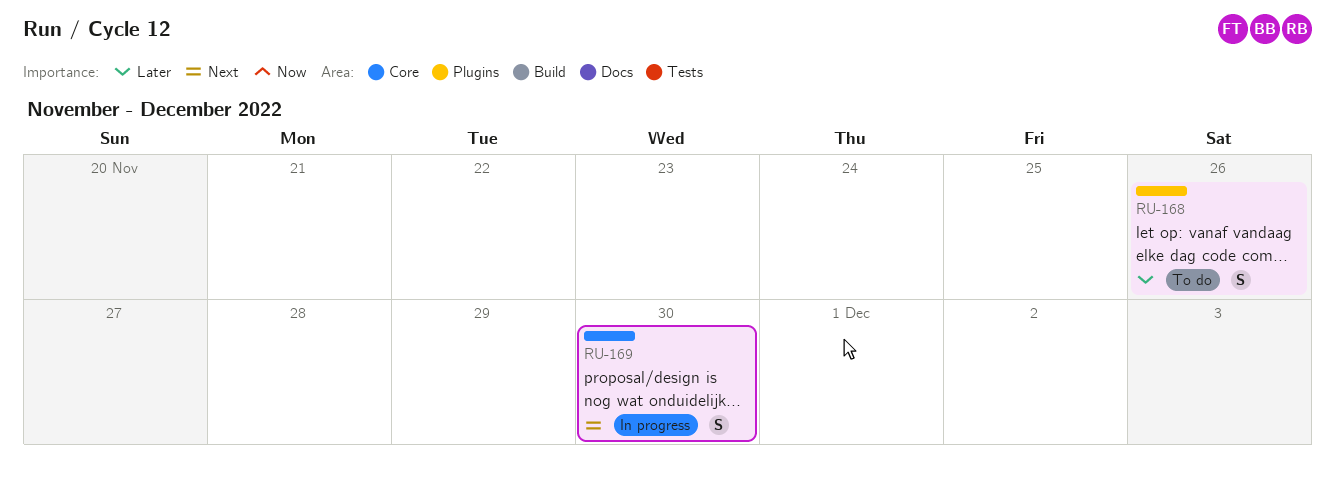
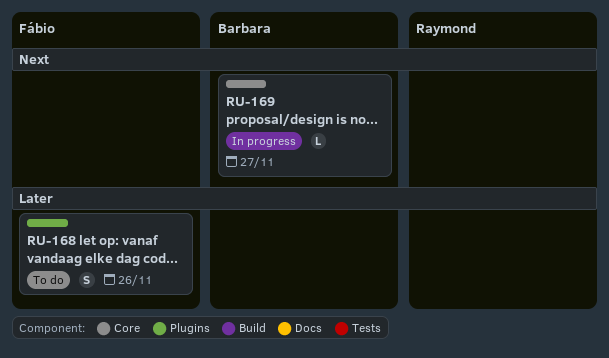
RU-169, estimate: S -> L
RU-169, due: Nov 30 -> Nov 27

